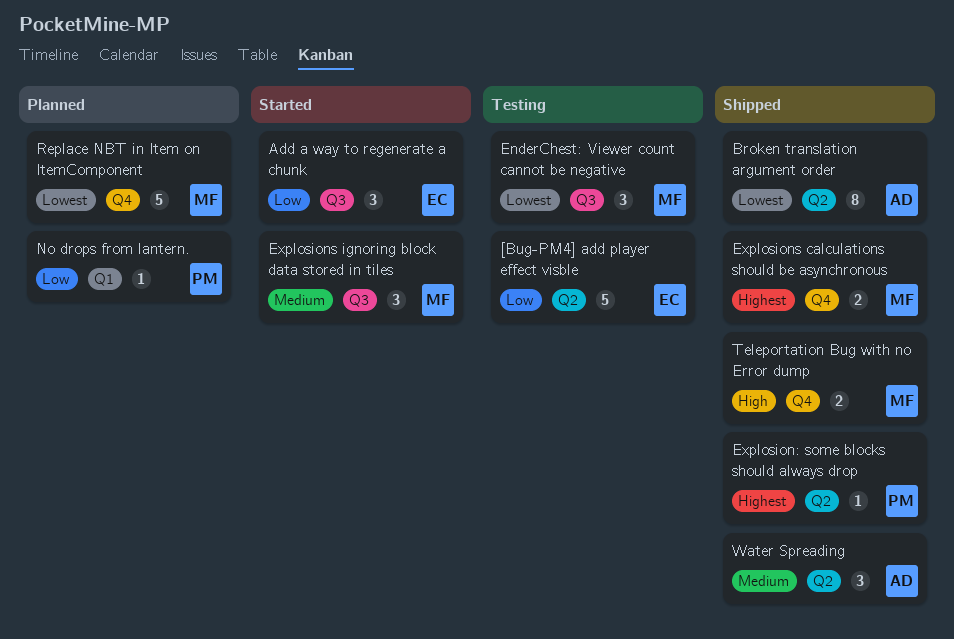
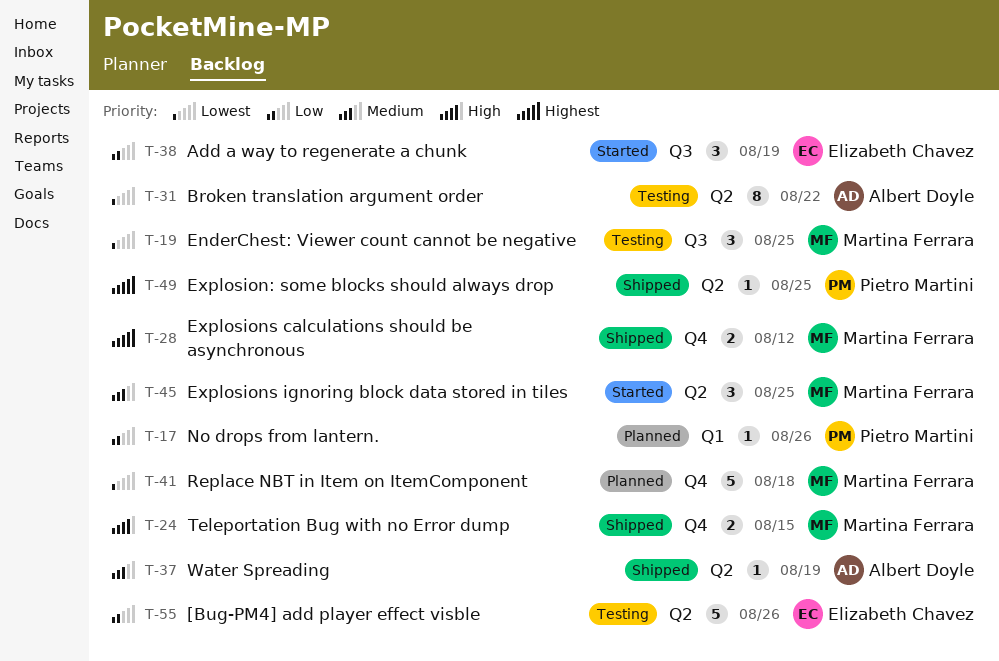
Broken translation argument order, status: Shipped -> Testing
Explosions ignoring block data stored in tiles, label: Q3 -> Q2
Water Spreading, estimate: 3 -> 1

